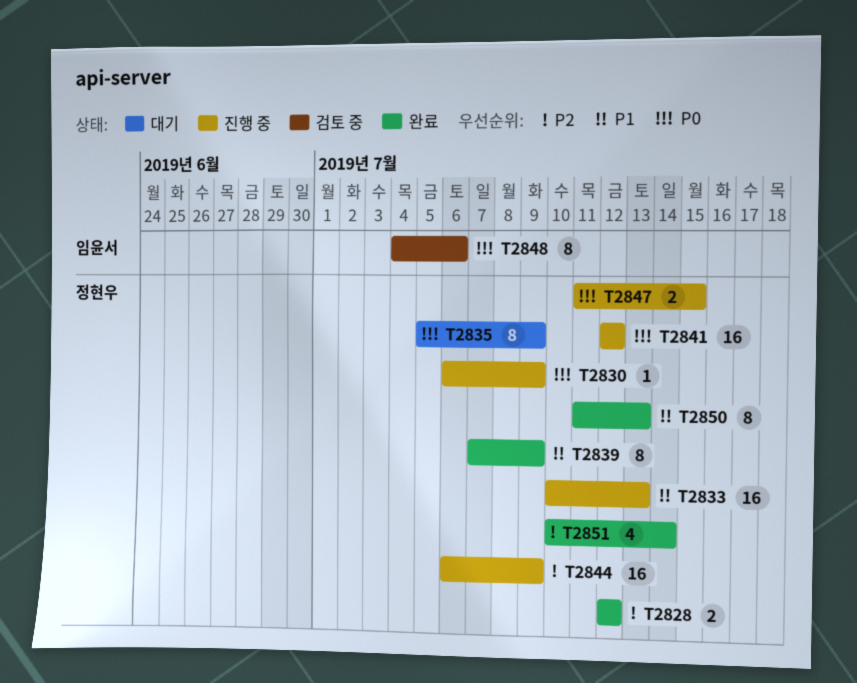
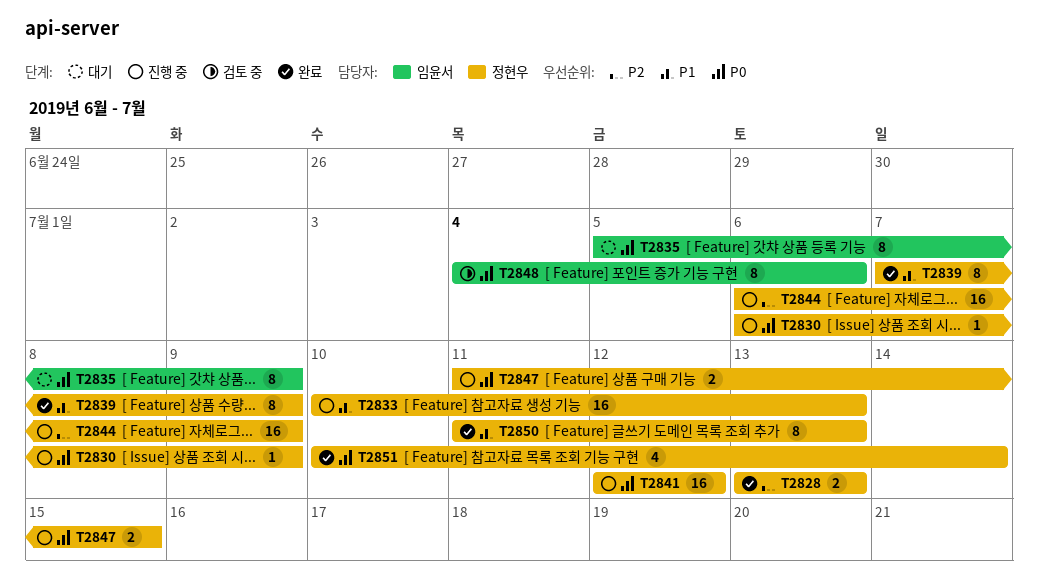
T2828, start: Jul 12 -> Jul 13
T2828, due: Jul 12 -> Jul 13
T2835, owner: 정현우 -> 임윤서
T2851, priority: P2 -> P0

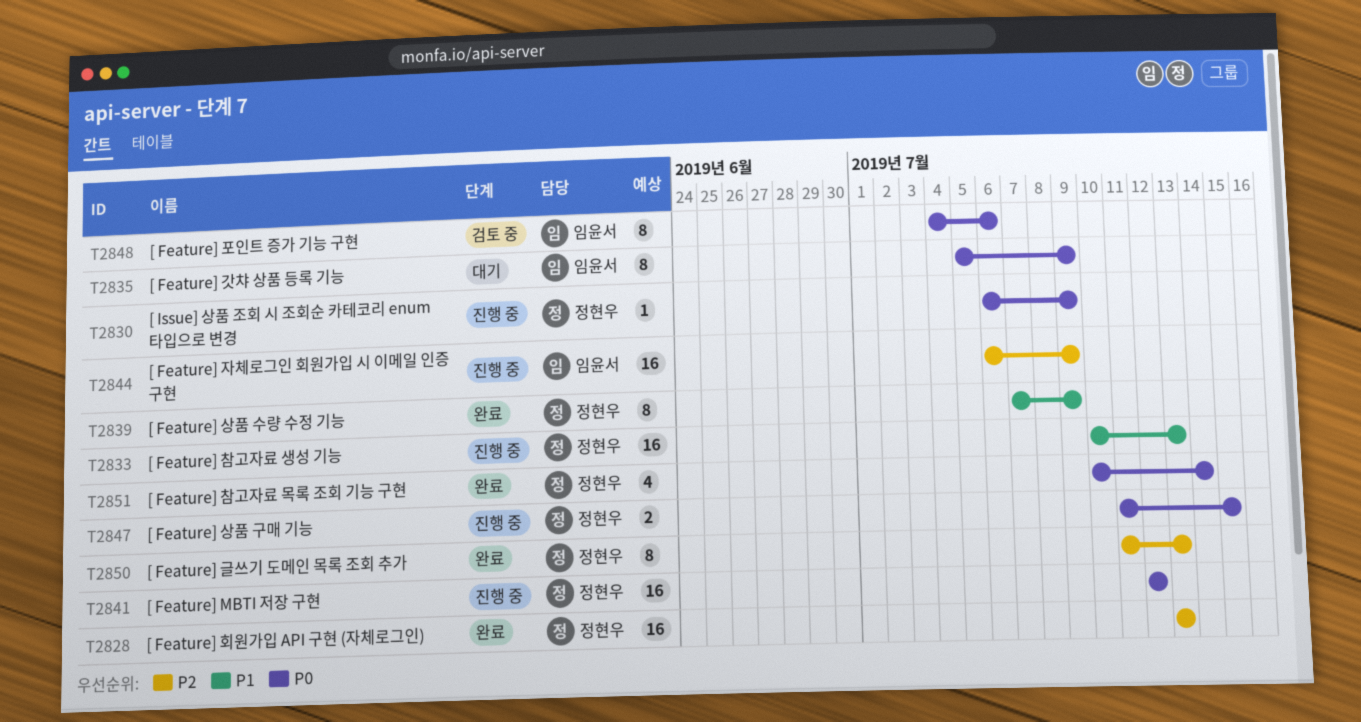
T2828, estimate: 2 -> 16
T2844, owner: 정현우 -> 임윤서
T2850, priority: P1 -> P2

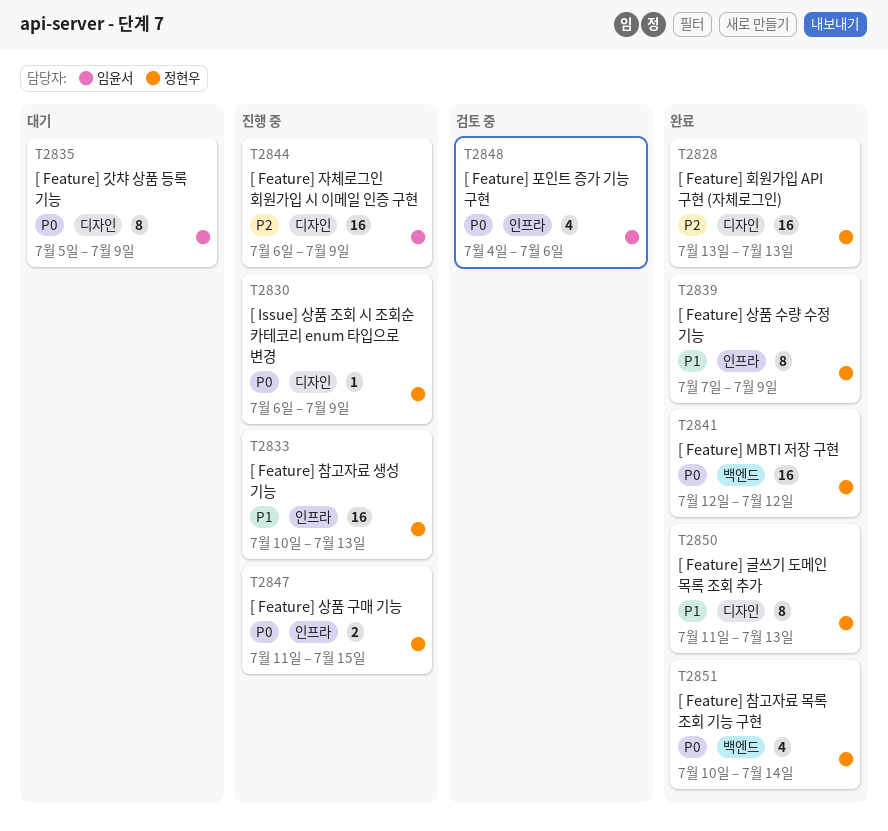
T2841, status: 진행 중 -> 완료
T2848, estimate: 8 -> 4
T2850, priority: P2 -> P1

